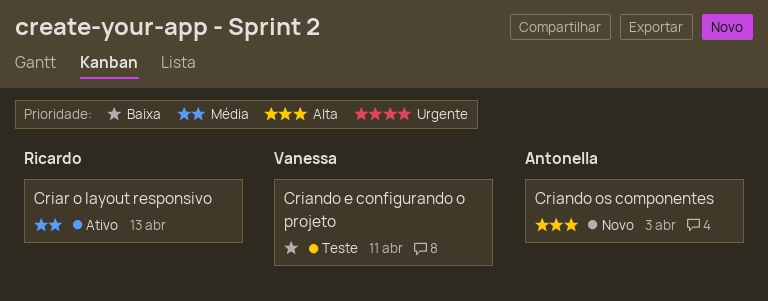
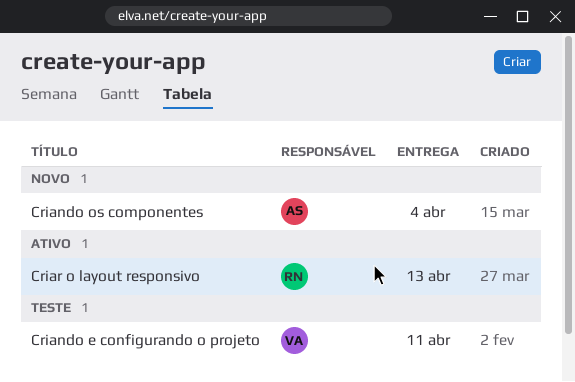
Criando os componentes, due: Apr 3 -> Apr 4

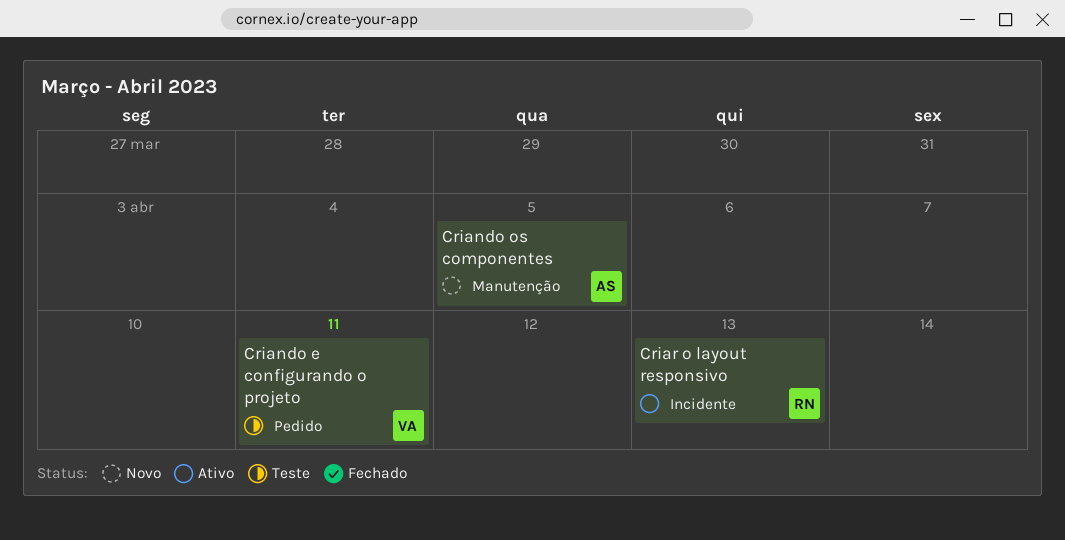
Criando os componentes, due: Apr 4 -> Apr 5

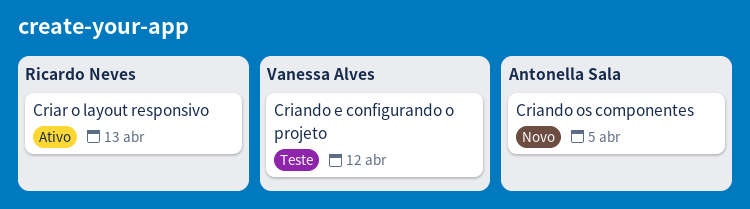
Criando e configurando o projeto, due: Apr 11 -> Apr 12

